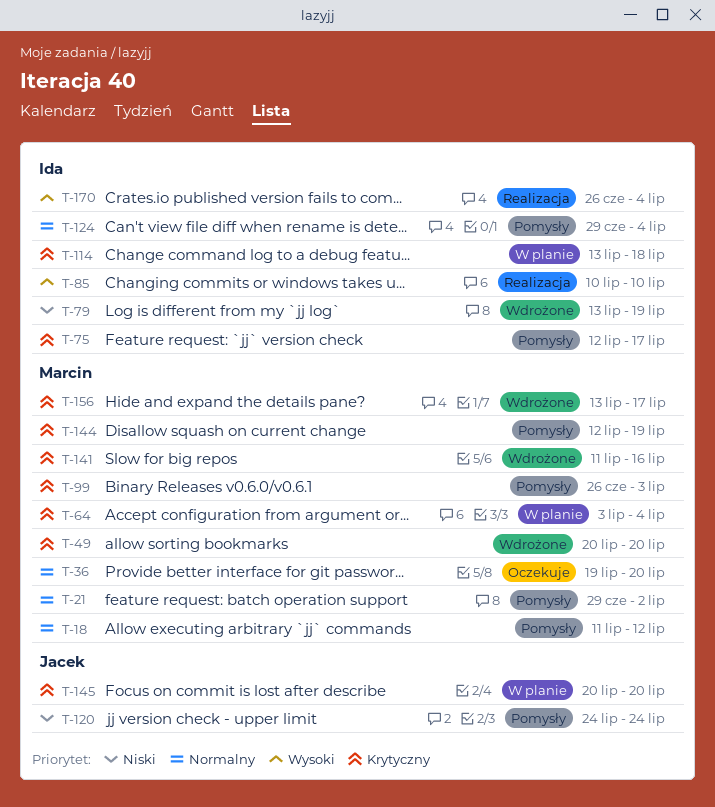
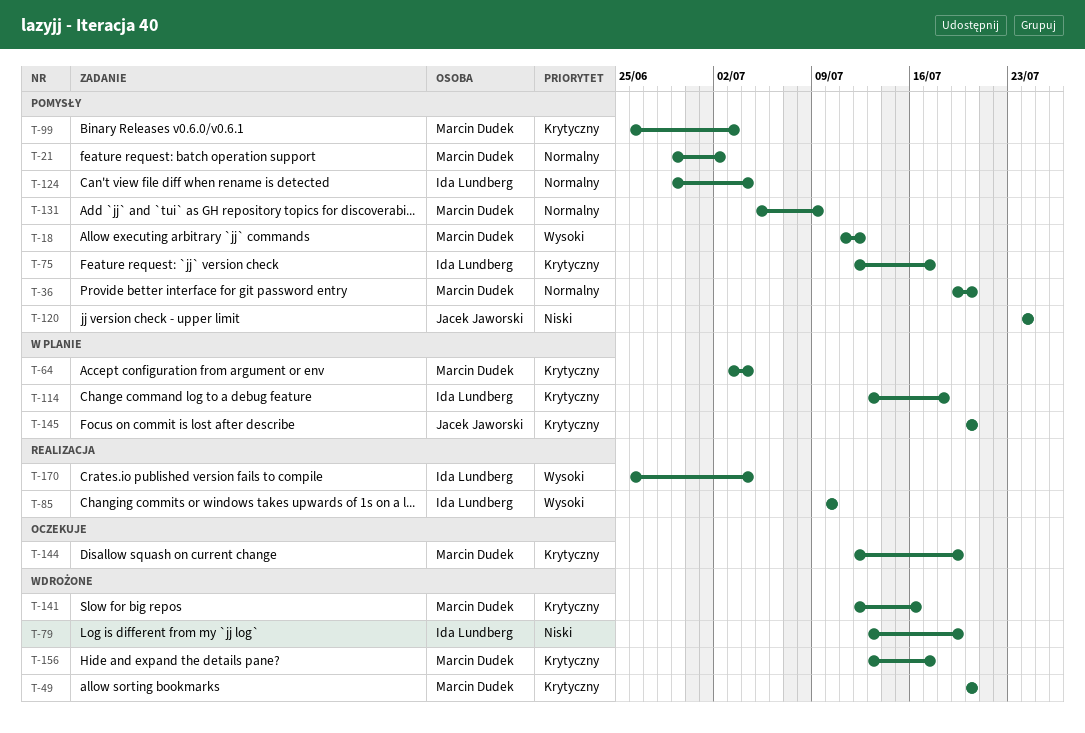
T-18, priority: Normalny -> Wysoki
T-36, status: Oczekuje -> Pomysły
T-131: none -> present
T-141, start: Jul 11 -> Jul 12
T-144, status: Pomysły -> Oczekuje

